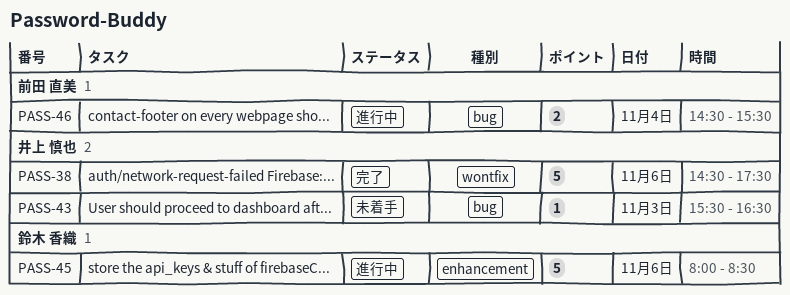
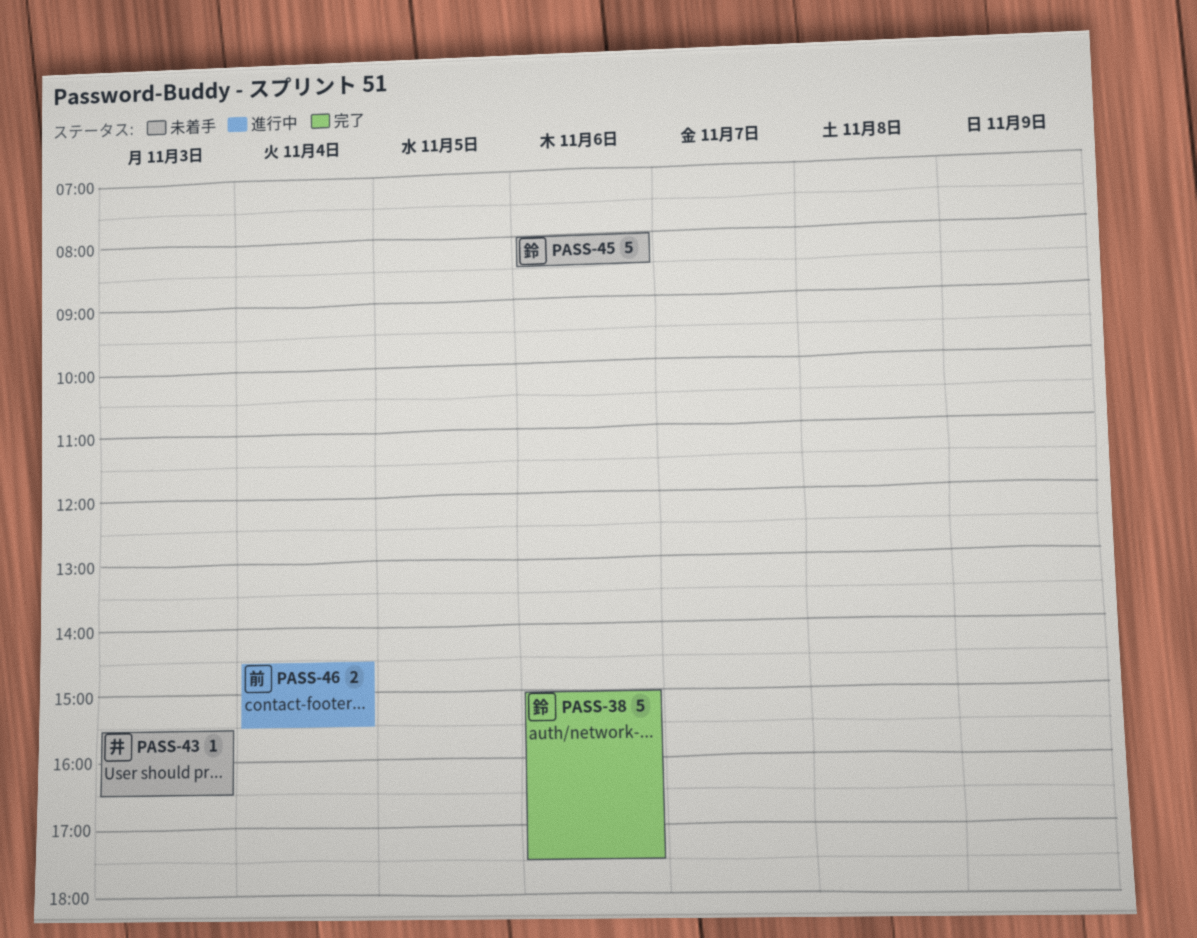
PASS-38, owner: 井上 慎也 -> 鈴木 香織
PASS-38, begins: 14:30 -> 15:00
PASS-45, status: 進行中 -> 未着手

